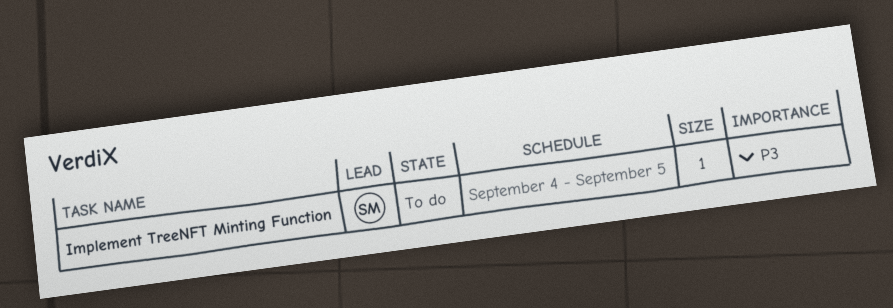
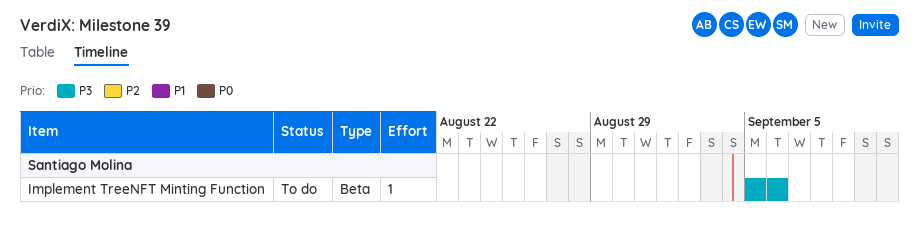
Implement TreeNFT Minting Function, start: Sep 4 -> Sep 5
Implement TreeNFT Minting Function, due: Sep 5 -> Sep 6

